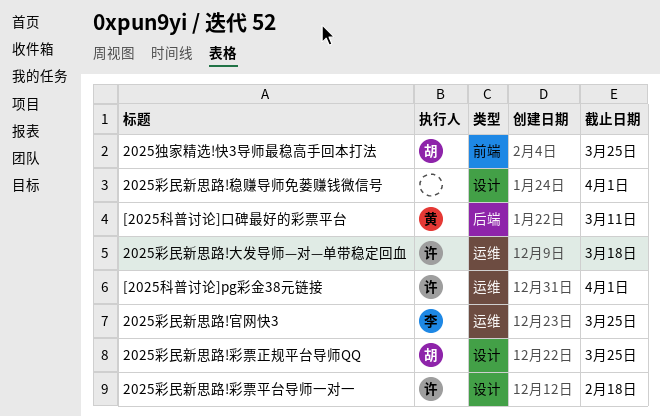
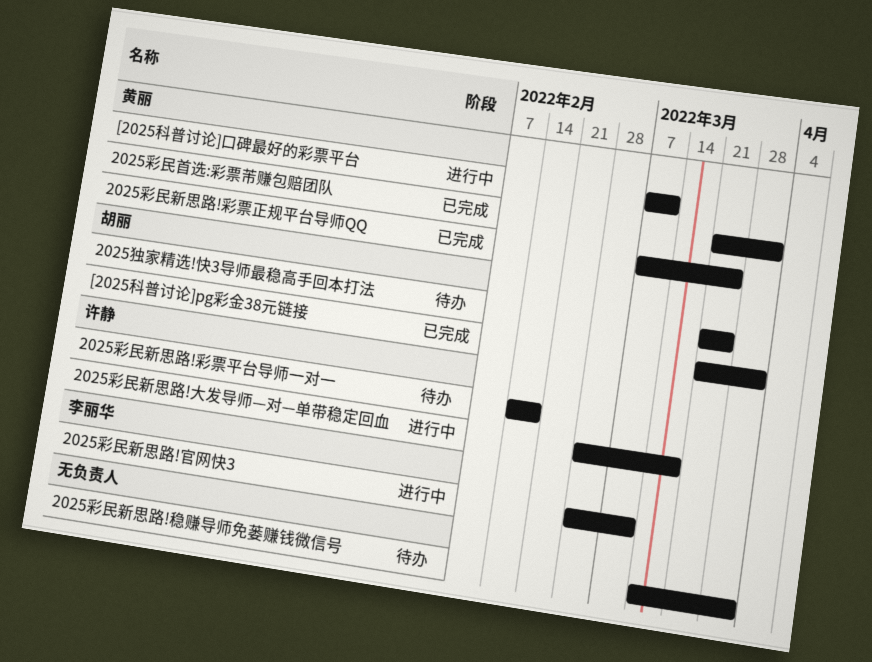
2025彩民新思路!官网快3, due: Mar 25 -> Mar 11
2025彩民新思路!彩票正规平台导师QQ, owner: 胡丽 -> 黄丽
2025彩民首选:彩票芾赚包赔团队: none -> present
[2025科普讨论]pg彩金38元链接, owner: 许静 -> 胡丽

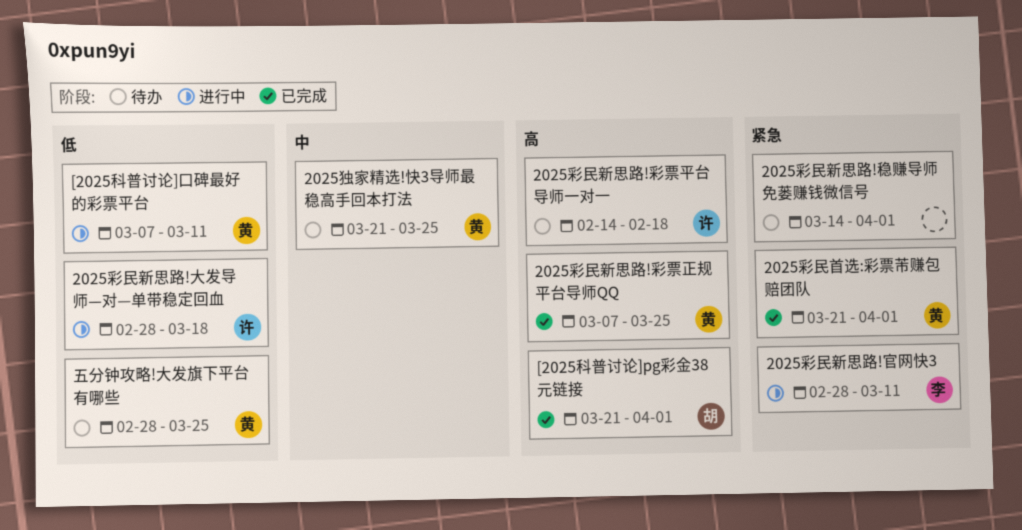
2025独家精选!快3导师最稳高手回本打法, owner: 胡丽 -> 黄丽
五分钟攻略!大发旗下平台有哪些: none -> present

